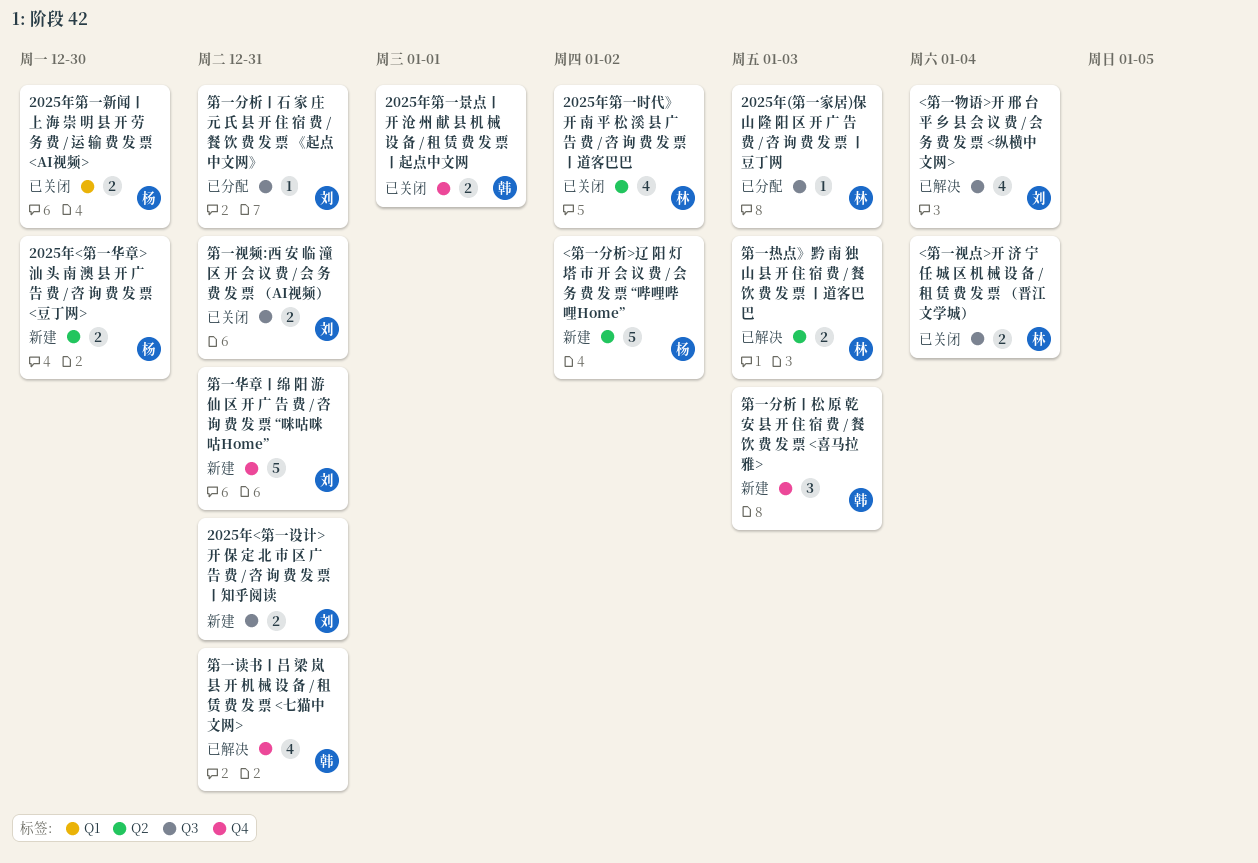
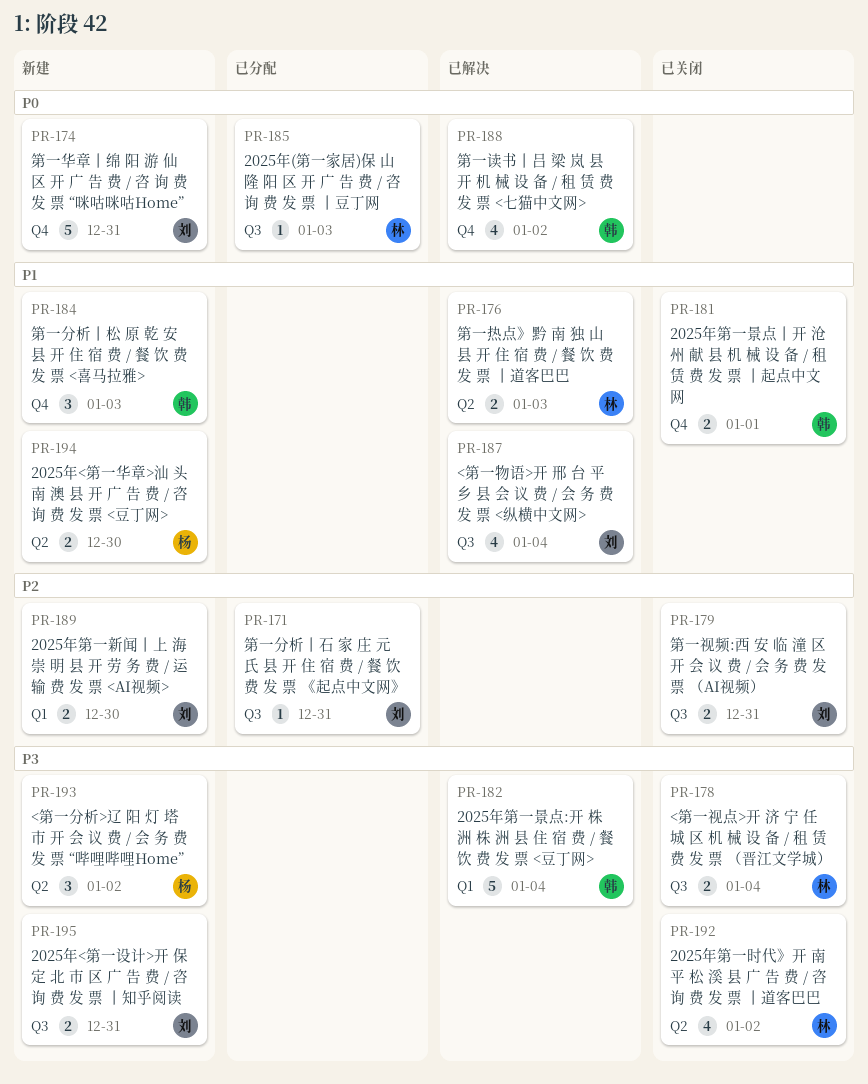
2025年第一新闻丨上 海 崇 明 县 开 劳 务 费 / 运 输 费 发 票 <AI视频>, status: 已关闭 -> 新建
2025年第一新闻丨上 海 崇 明 县 开 劳 务 费 / 运 输 费 发 票 <AI视频>, owner: 杨 -> 刘
2025年第一景点:开 株 洲 株 洲 县 住 宿 费 / 餐 饮 费 发 票 <豆丁网>: none -> present
<第一分析>辽 阳 灯 塔 市 开 会 议 费 / 会 务 费 发 票 “哔哩哔哩Home”, estimate: 5 -> 3
第一读书丨吕 梁 岚 县 开 机 械 设 备 / 租 赁 费 发 票 <七猫中文网>, due: Dec 31 -> Jan 2

